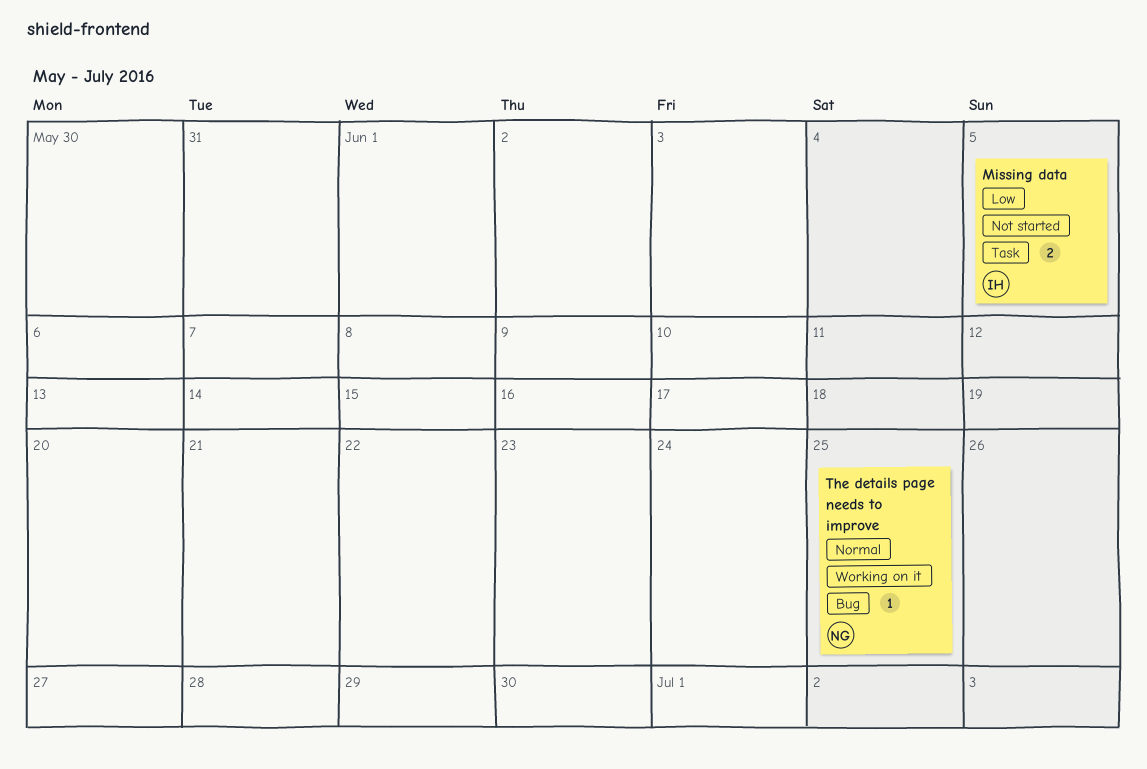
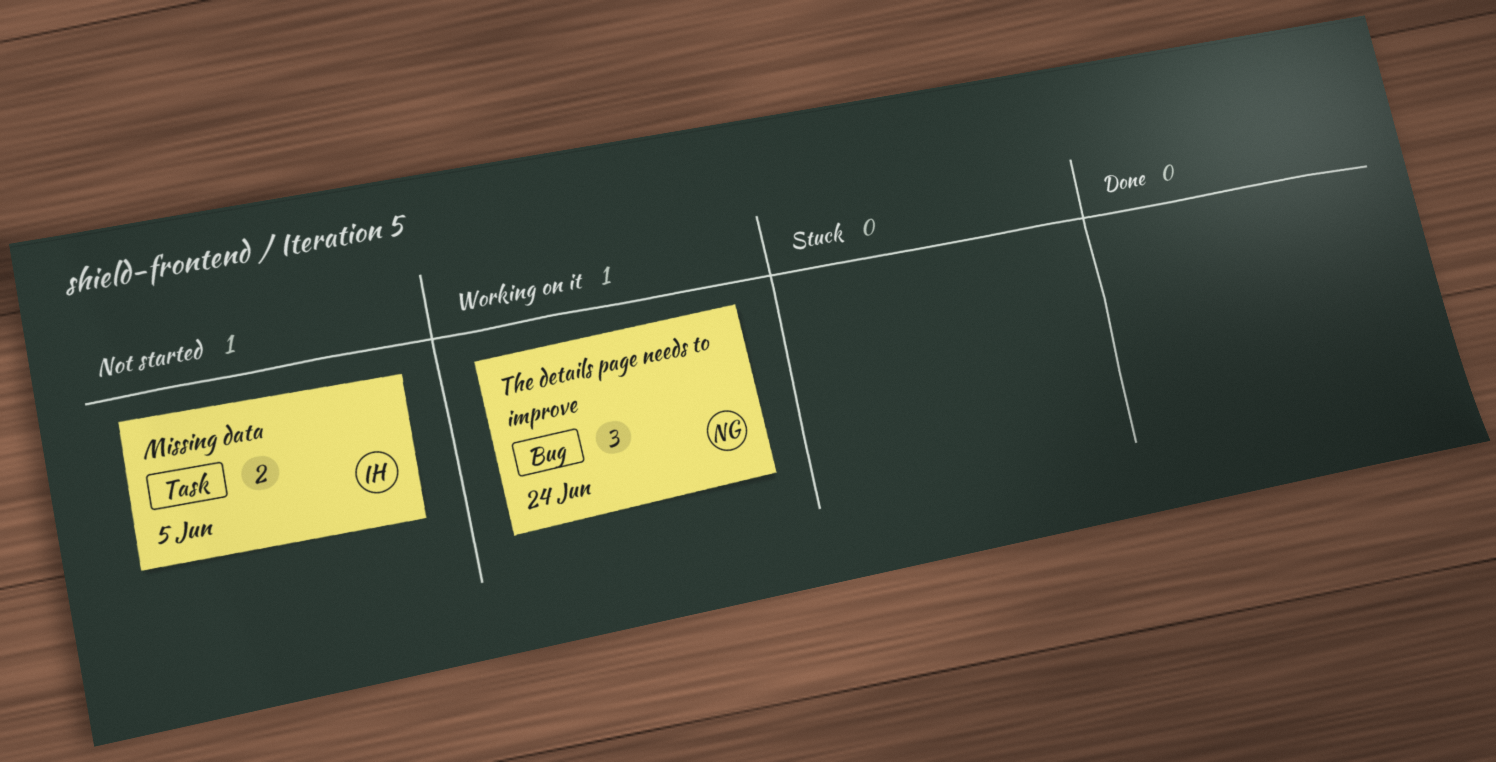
The details page needs to improve, estimate: 1 -> 3
The details page needs to improve, due: Jun 25 -> Jun 24

